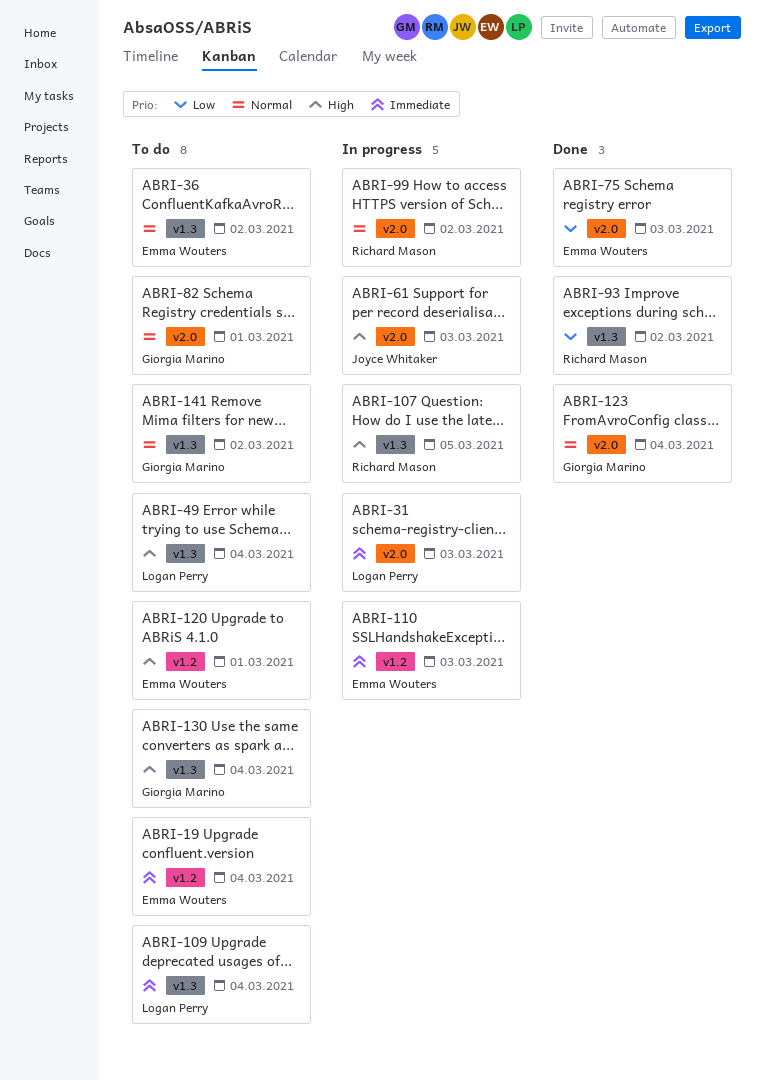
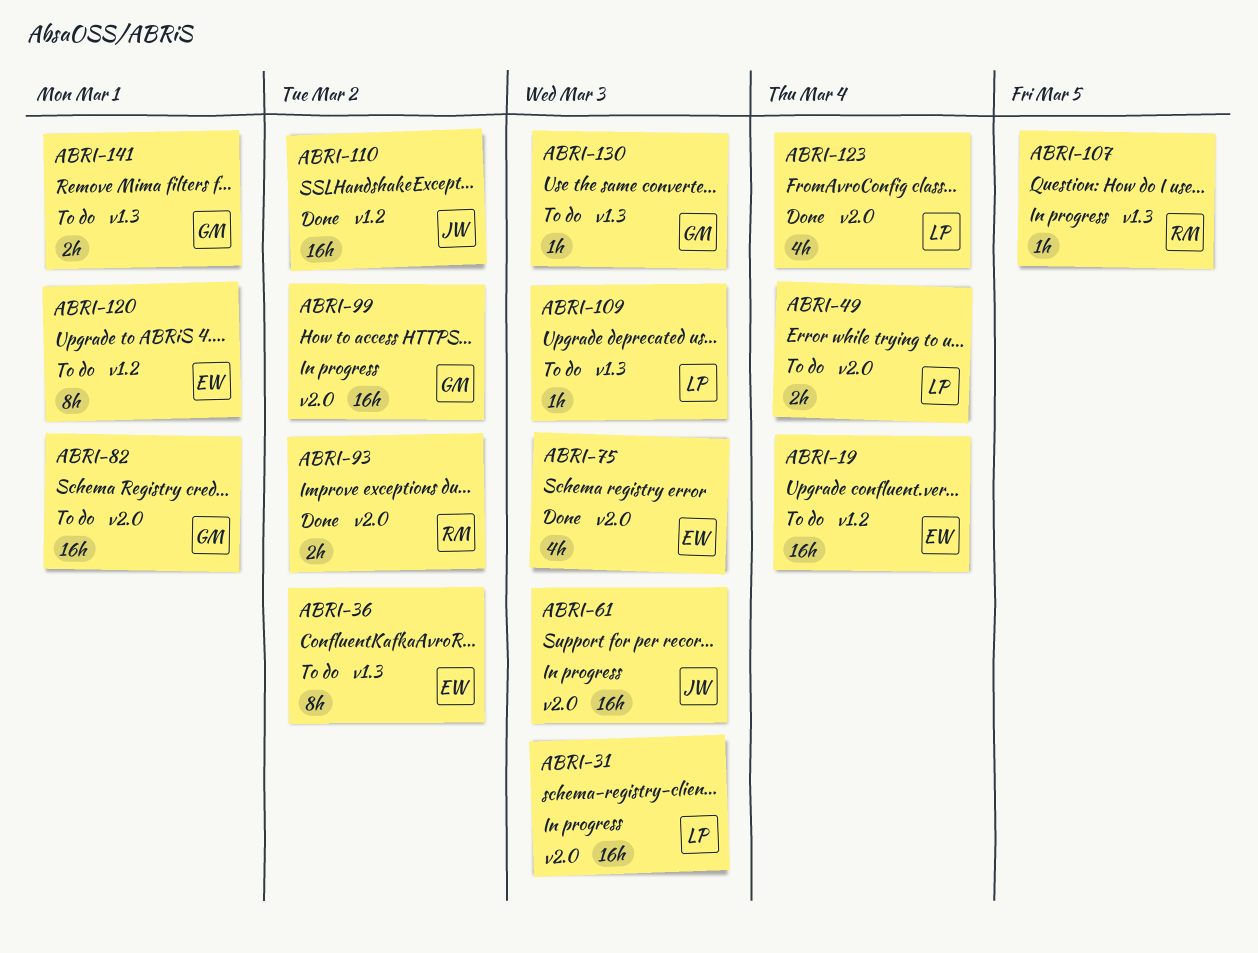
ABRI-49, label: v1.3 -> v2.0
ABRI-93, label: v1.3 -> v2.0
ABRI-99, owner: Richard Mason -> Giorgia Marino
ABRI-109, due: Mar 4 -> Mar 3
ABRI-110, status: In progress -> Done
ABRI-110, owner: Emma Wouters -> Joyce Whitaker
ABRI-110, due: Mar 3 -> Mar 2
ABRI-123, owner: Giorgia Marino -> Logan Perry
ABRI-130, due: Mar 4 -> Mar 3
ABRI-141, due: Mar 2 -> Mar 1

